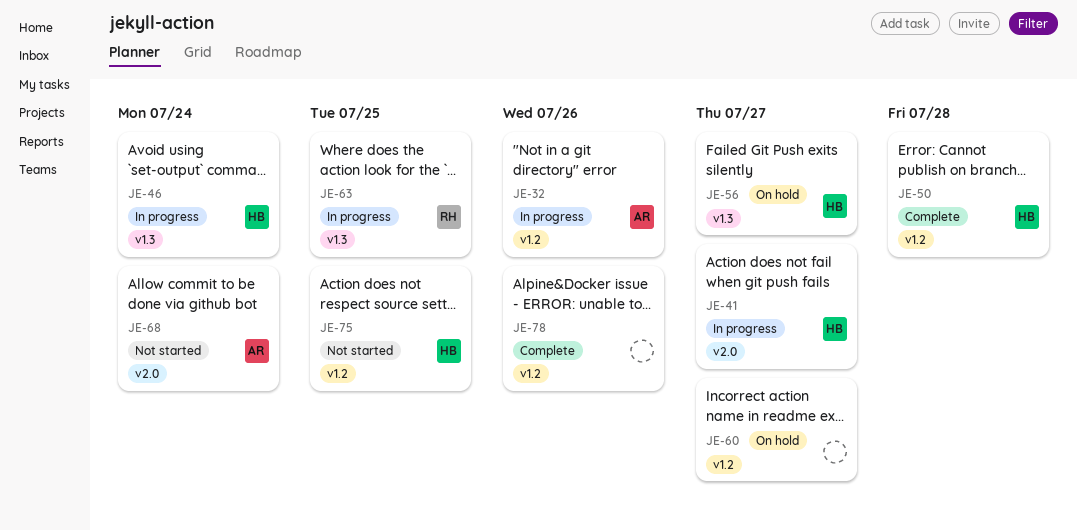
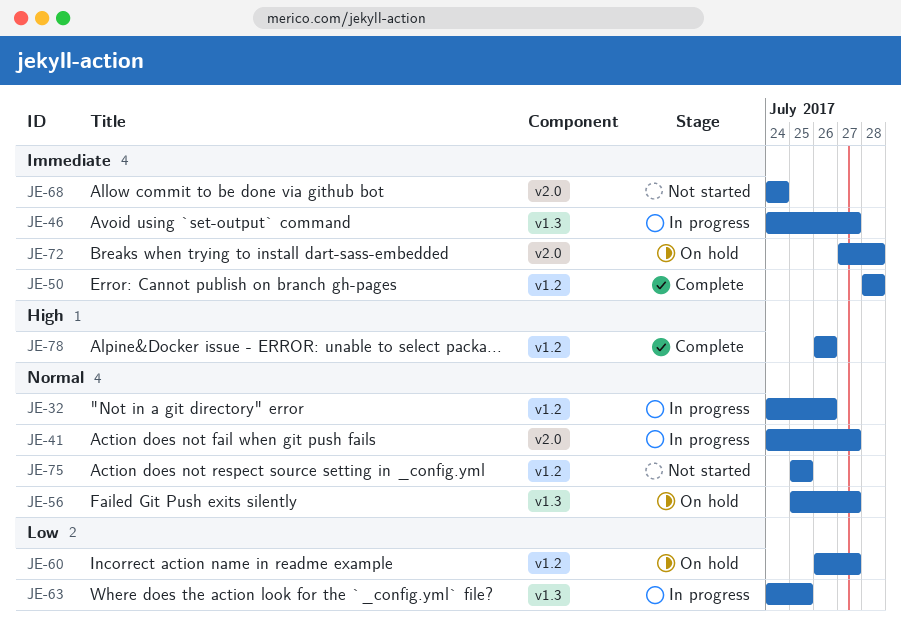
JE-46, due: Jul 24 -> Jul 27
JE-72: none -> present

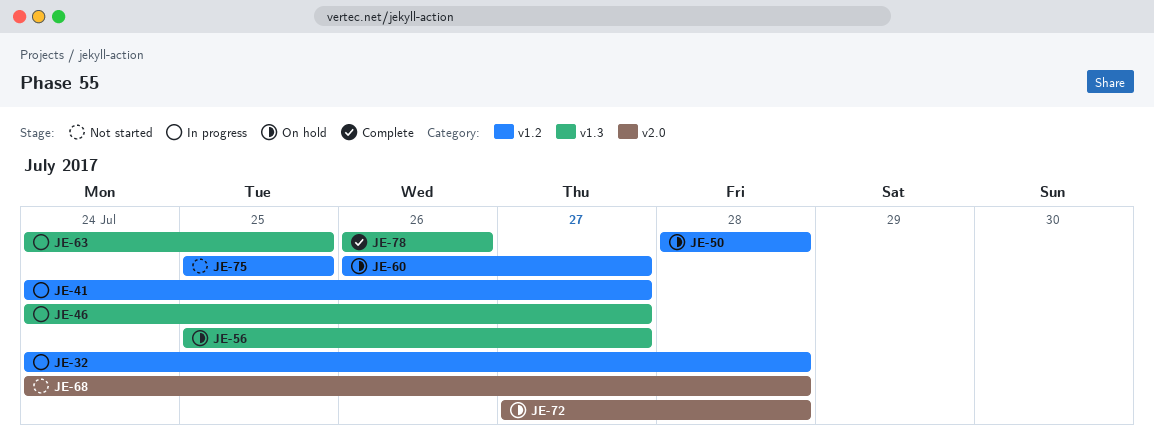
JE-32, due: Jul 26 -> Jul 28
JE-41, label: v2.0 -> v1.2
JE-50, status: Complete -> On hold
JE-68, due: Jul 24 -> Jul 28
JE-78, label: v1.2 -> v1.3

